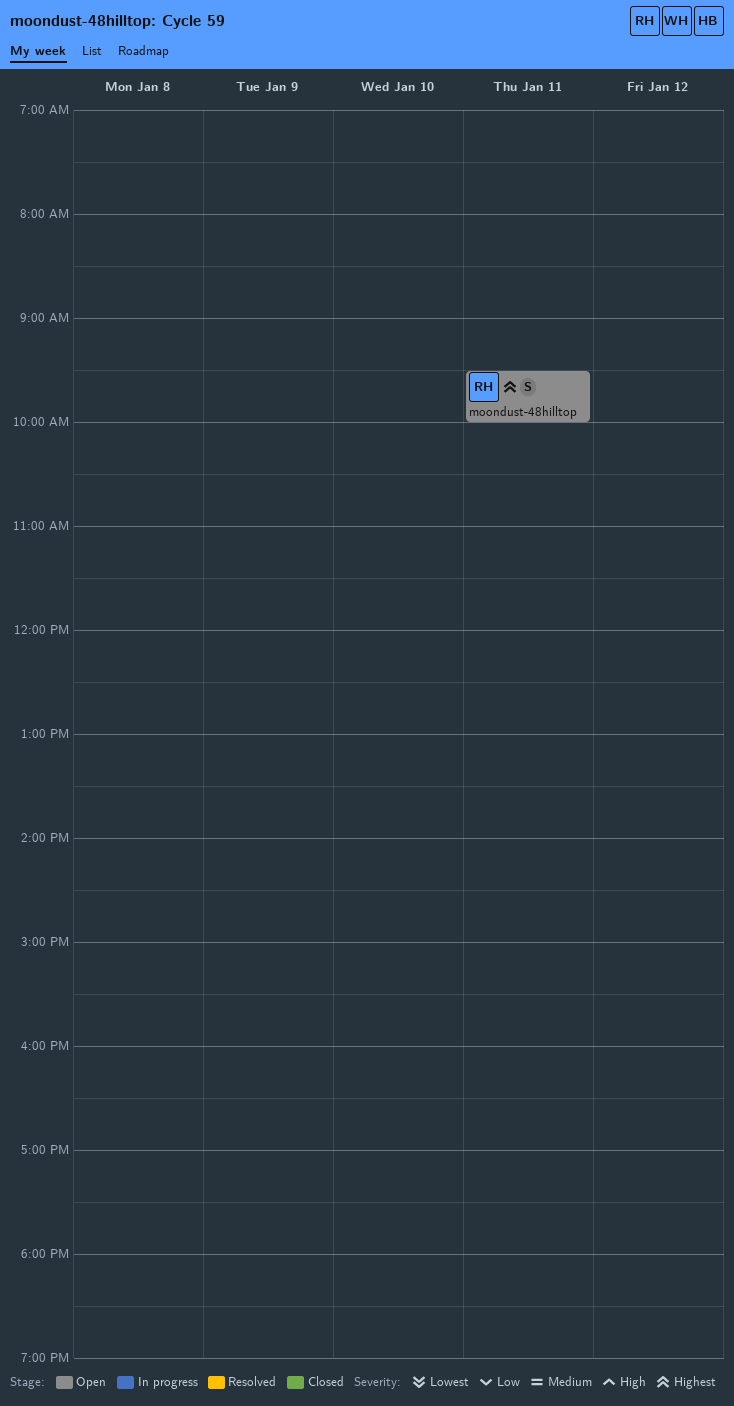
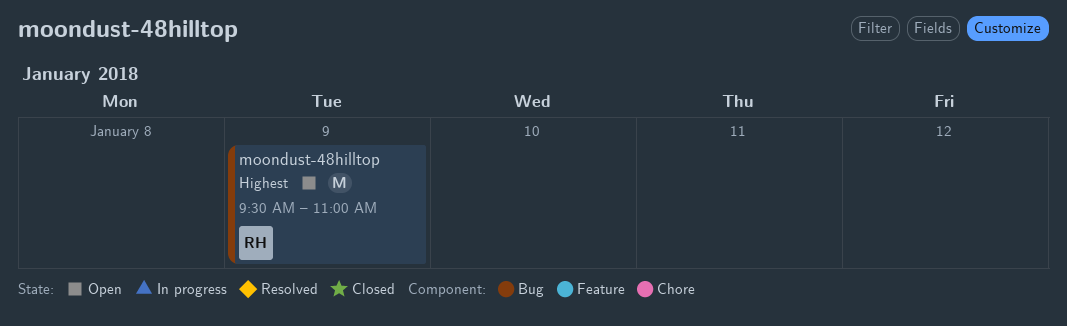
moondust-48hilltop, estimate: S -> M
moondust-48hilltop, day: Jan 11 -> Jan 9
moondust-48hilltop, ends: 10:00 -> 11:00

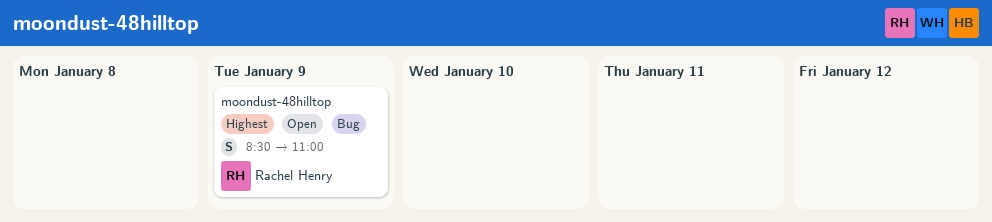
moondust-48hilltop, estimate: M -> S
moondust-48hilltop, begins: 09:30 -> 08:30

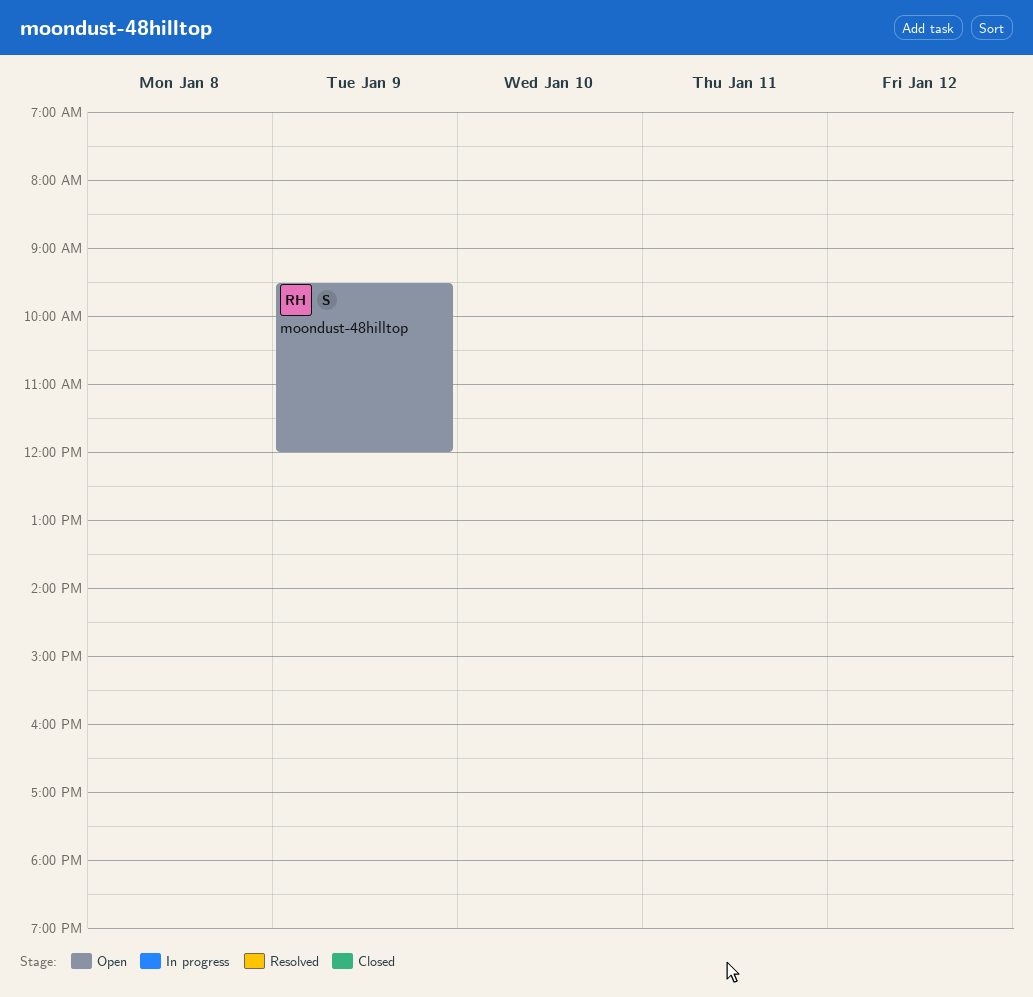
moondust-48hilltop, begins: 08:30 -> 09:30
moondust-48hilltop, ends: 11:00 -> 12:00

